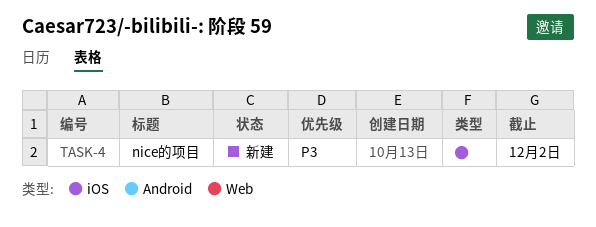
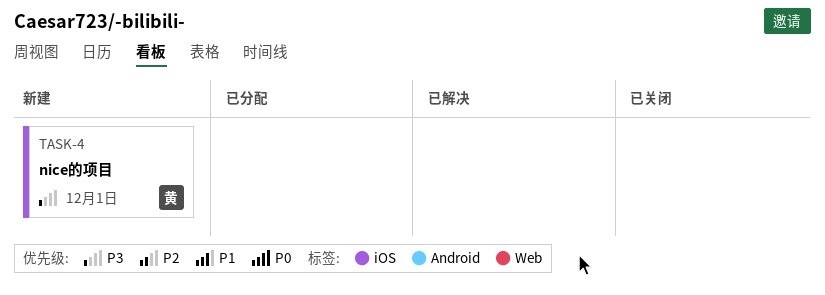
TASK-4, due: Dec 2 -> Dec 1

